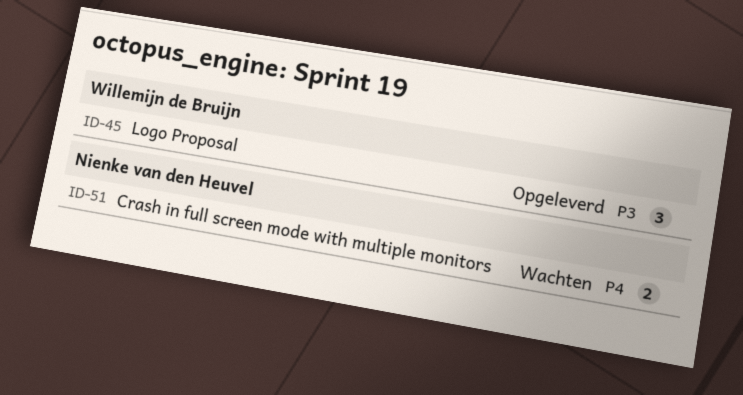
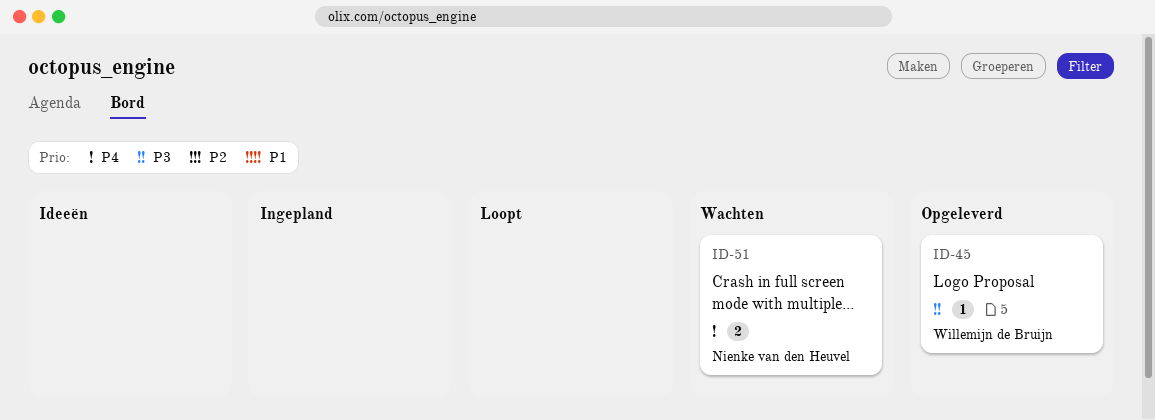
ID-45, estimate: 3 -> 1

